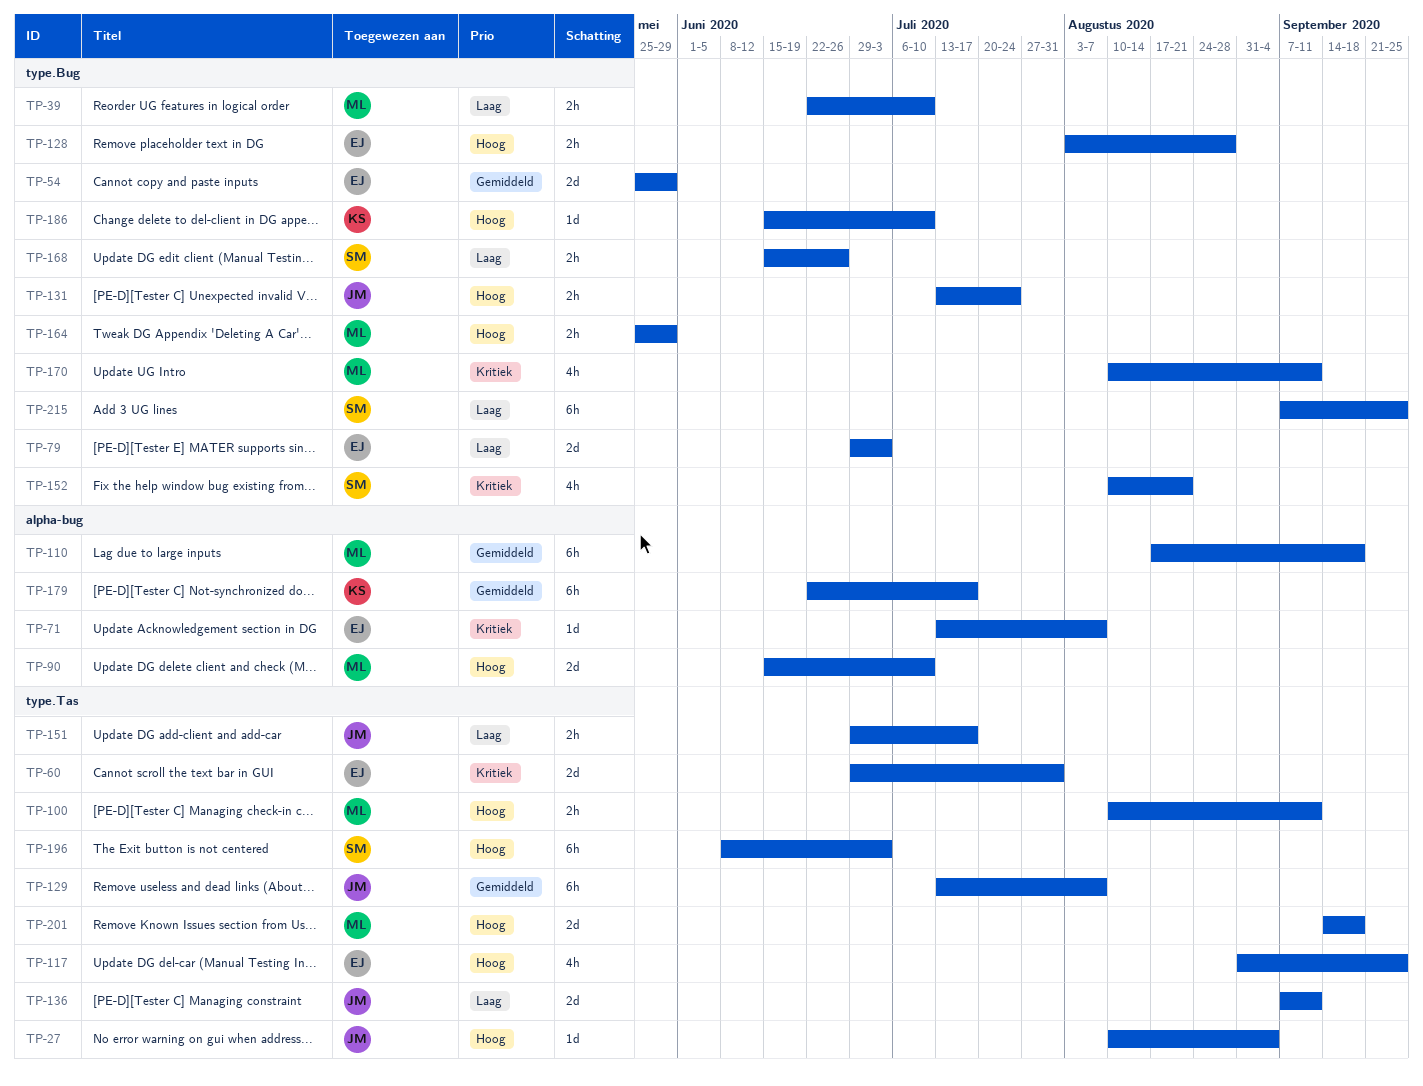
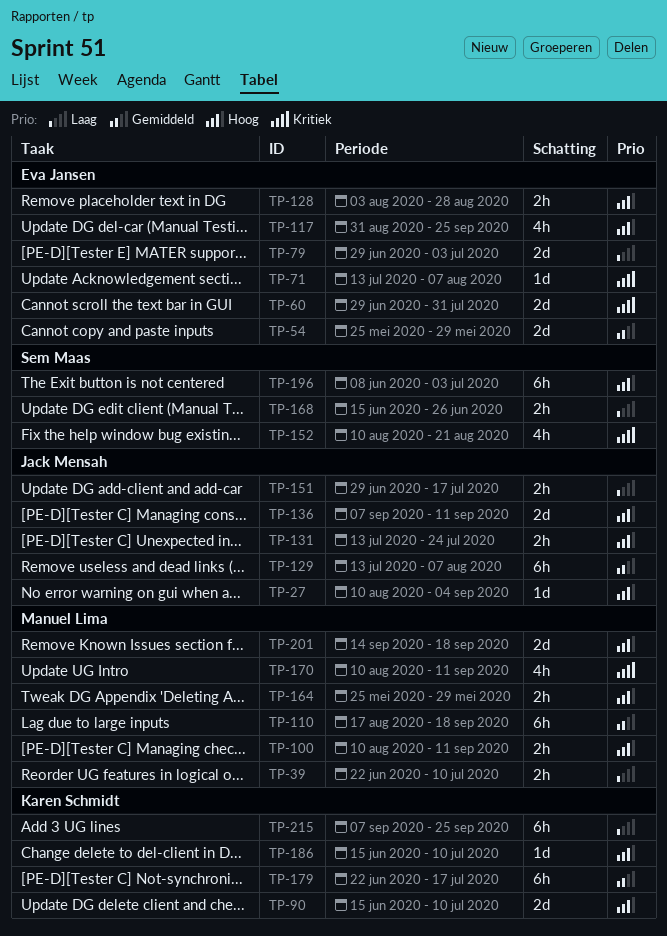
TP-90, owner: Manuel Lima -> Karen Schmidt
TP-136, priority: Laag -> Hoog
TP-215, owner: Sem Maas -> Karen Schmidt

